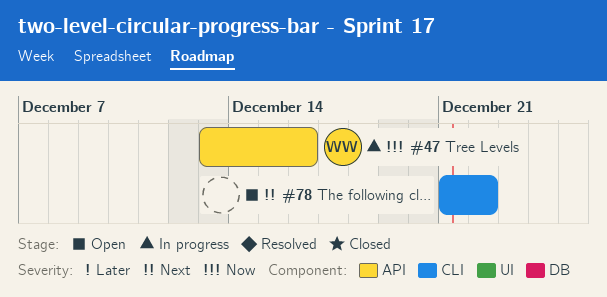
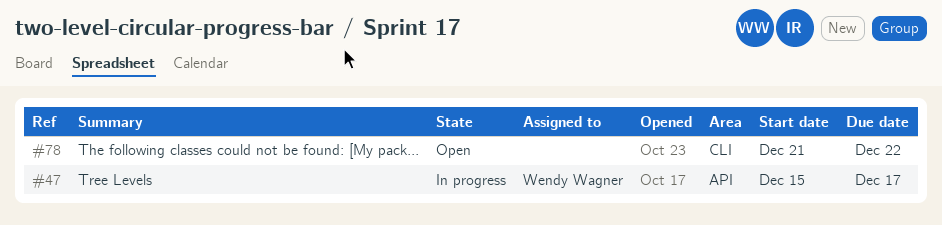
#47, start: Dec 13 -> Dec 15
#47, due: Dec 16 -> Dec 17

